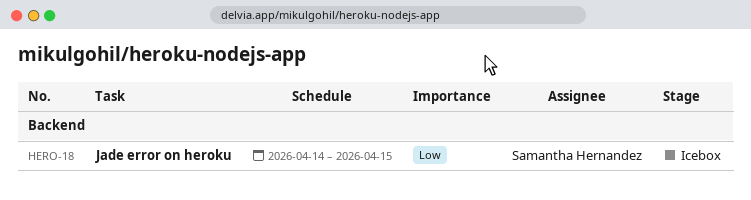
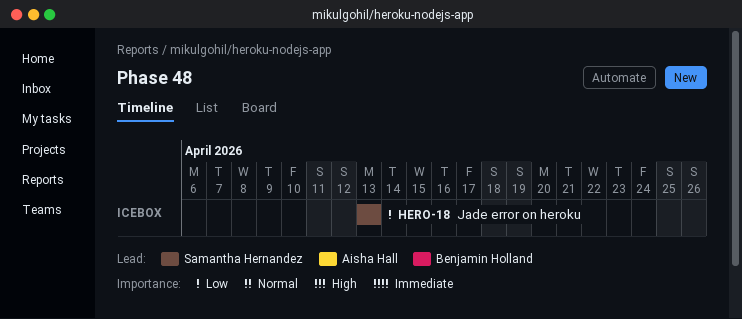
HERO-18, start: Apr 14 -> Apr 13
HERO-18, due: Apr 15 -> Apr 13

